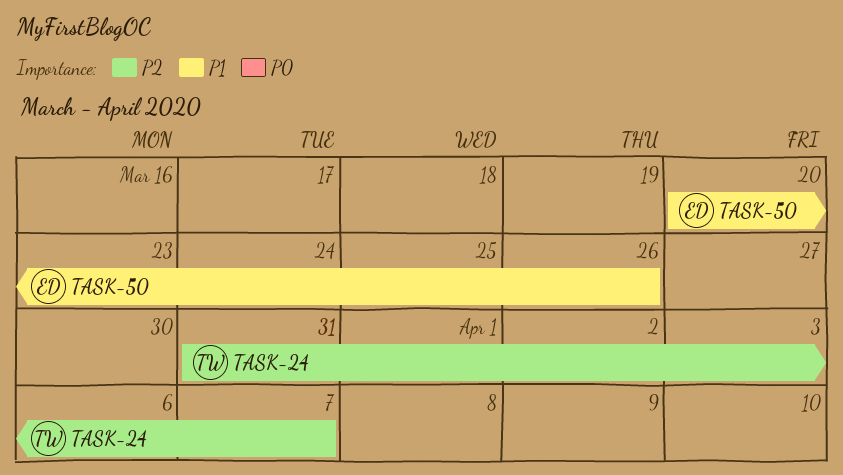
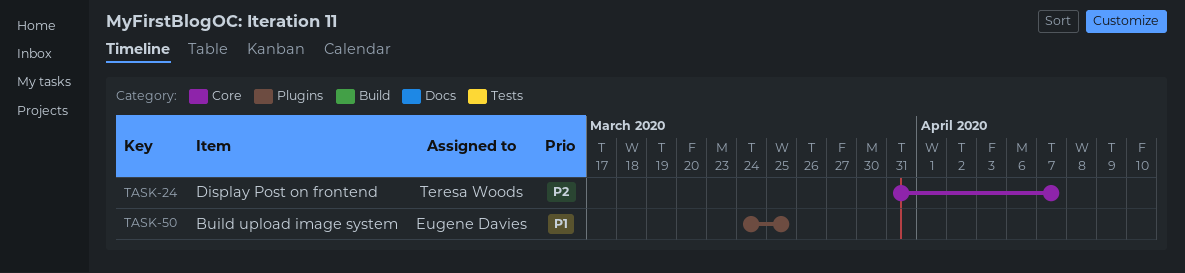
TASK-50, start: Mar 20 -> Mar 24
TASK-50, due: Mar 26 -> Mar 25

